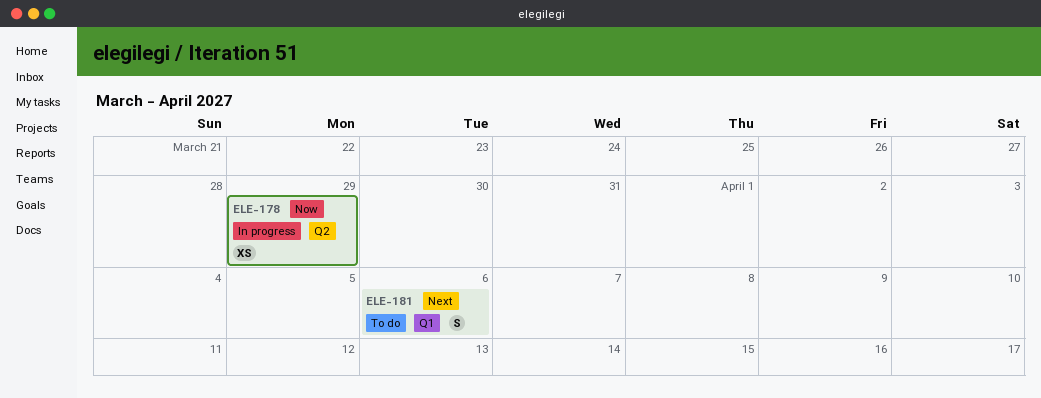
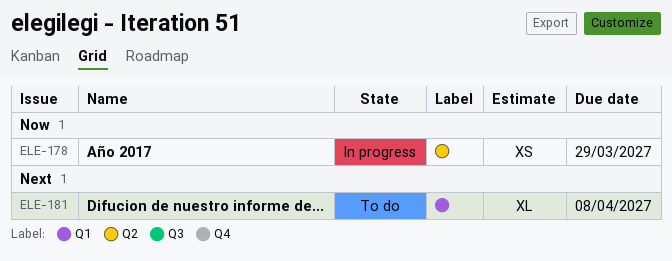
ELE-181, estimate: S -> XL
ELE-181, due: Apr 6 -> Apr 8

